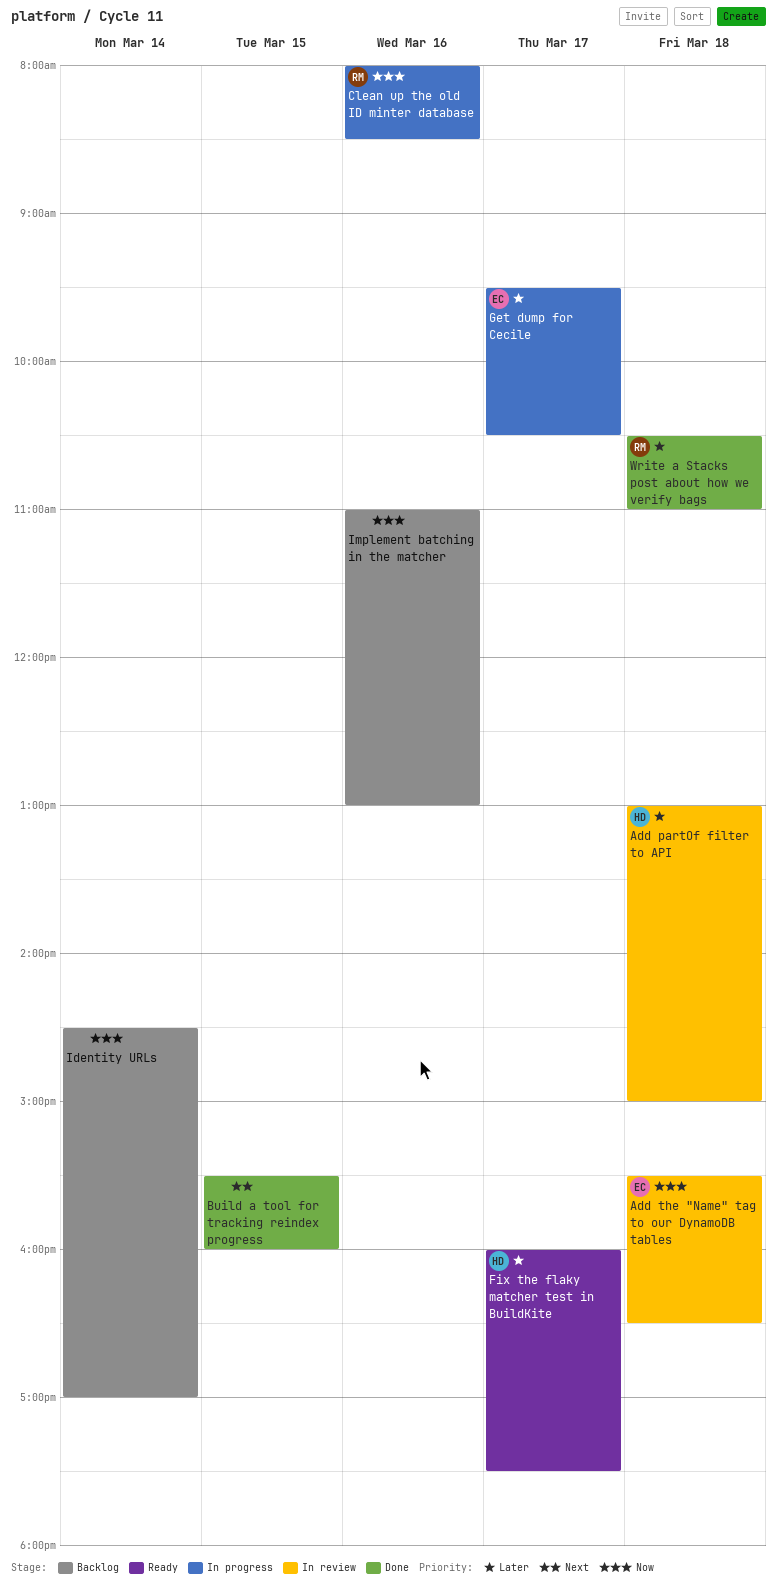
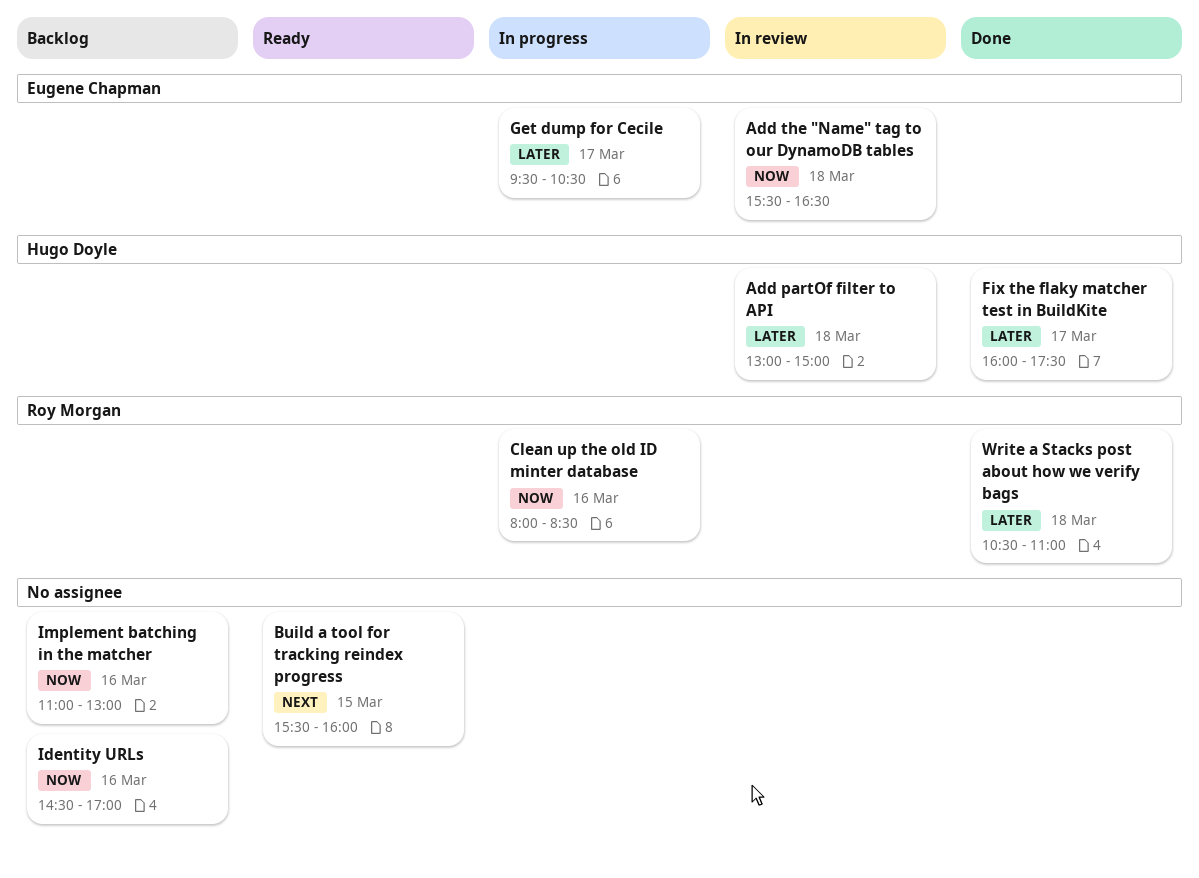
Build a tool for tracking reindex progress, status: Done -> Ready
Fix the flaky matcher test in BuildKite, status: Ready -> Done
Identity URLs, day: Mar 14 -> Mar 16

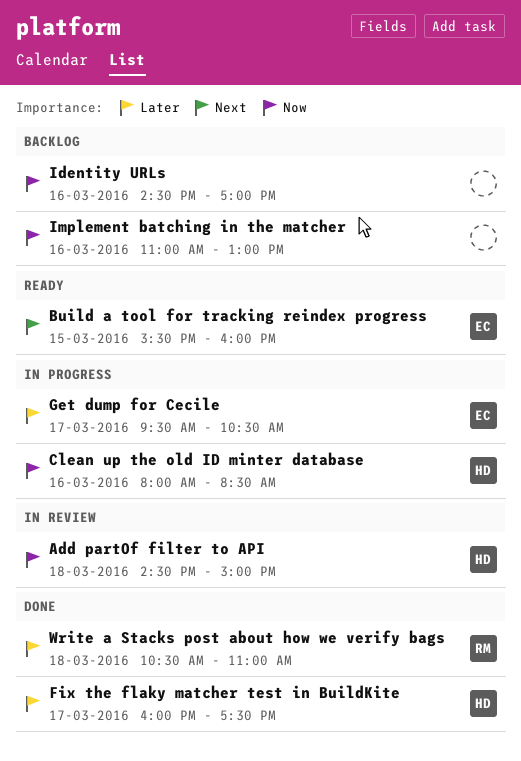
Add partOf filter to API, priority: Later -> Now
Add partOf filter to API, begins: 13:00 -> 14:30
Add the "Name" tag to our DynamoDB tables: present -> none
Build a tool for tracking reindex progress, owner: none -> Eugene Chapman
Clean up the old ID minter database, owner: Roy Morgan -> Hugo Doyle

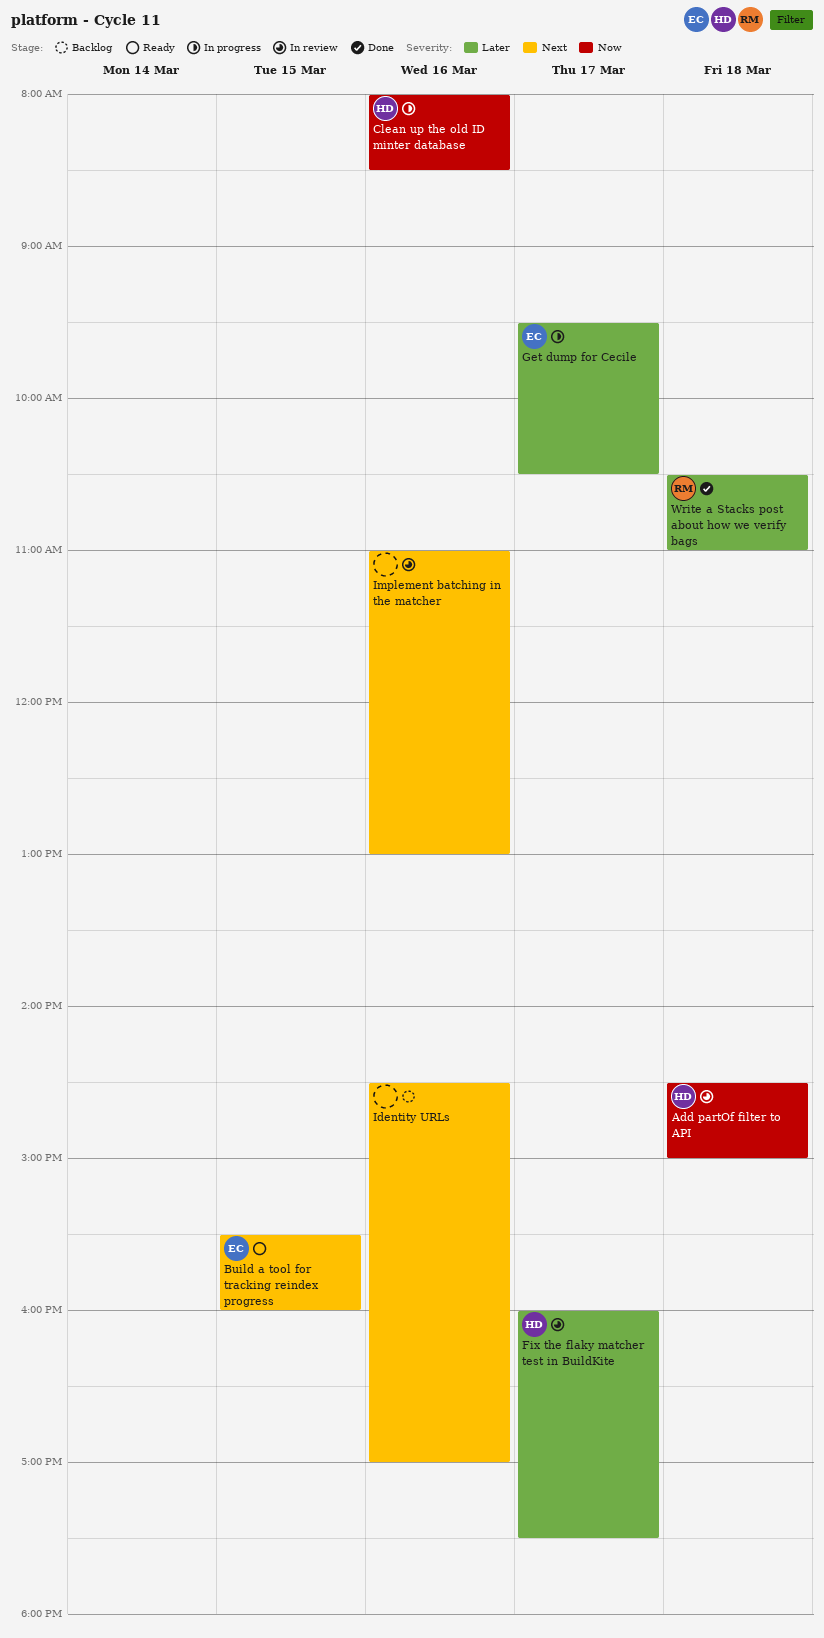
Fix the flaky matcher test in BuildKite, status: Done -> In review
Identity URLs, priority: Now -> Next
Implement batching in the matcher, status: Backlog -> In review
Implement batching in the matcher, priority: Now -> Next

